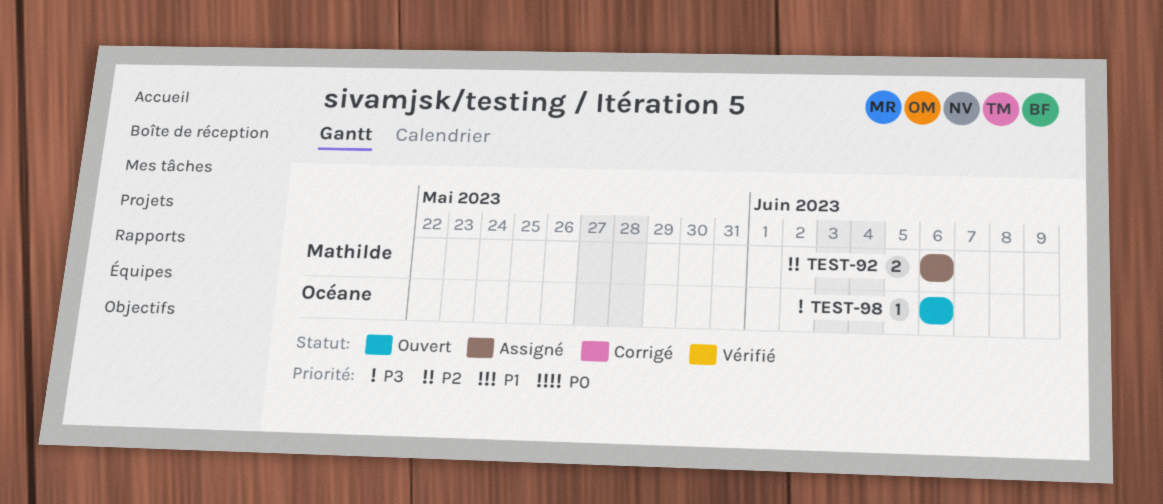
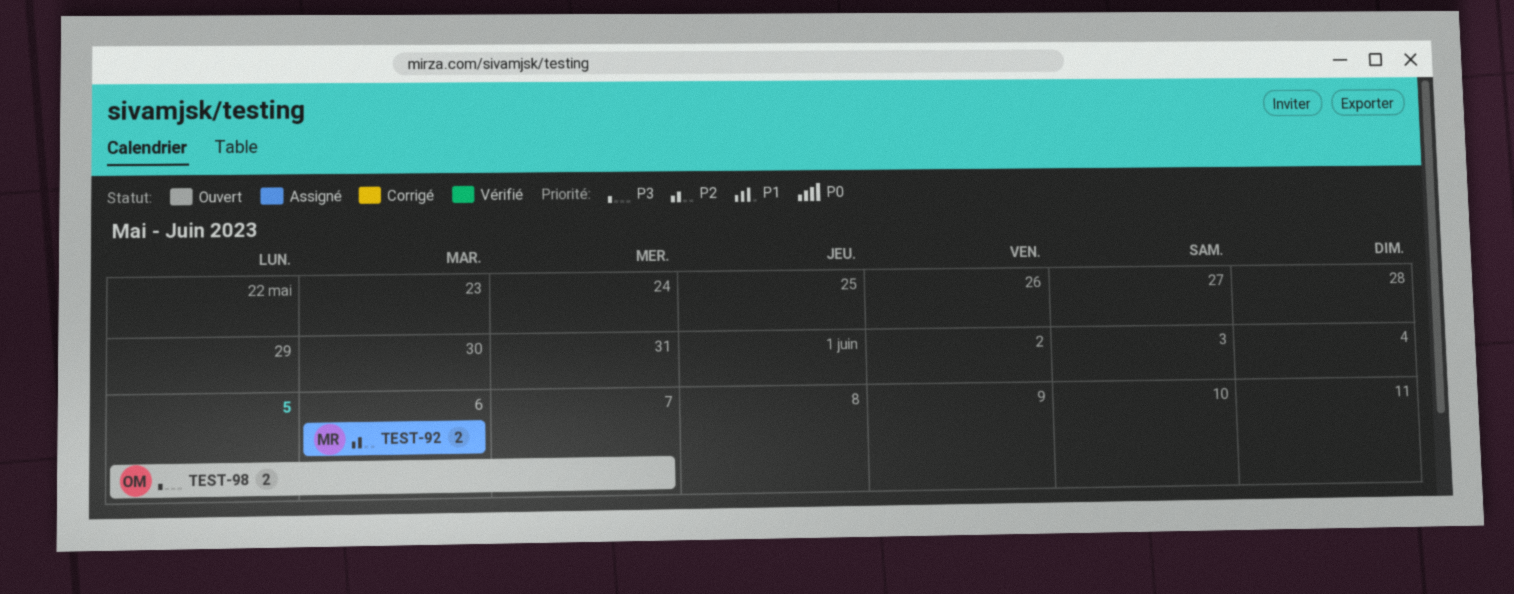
TEST-98, estimate: 1 -> 2
TEST-98, start: Jun 6 -> Jun 5
TEST-98, due: Jun 6 -> Jun 7

